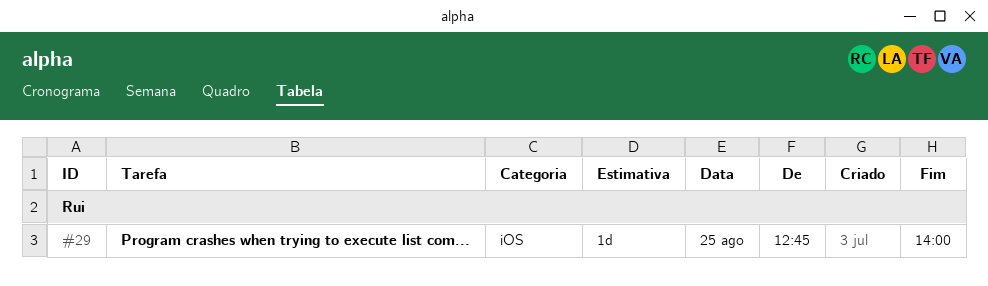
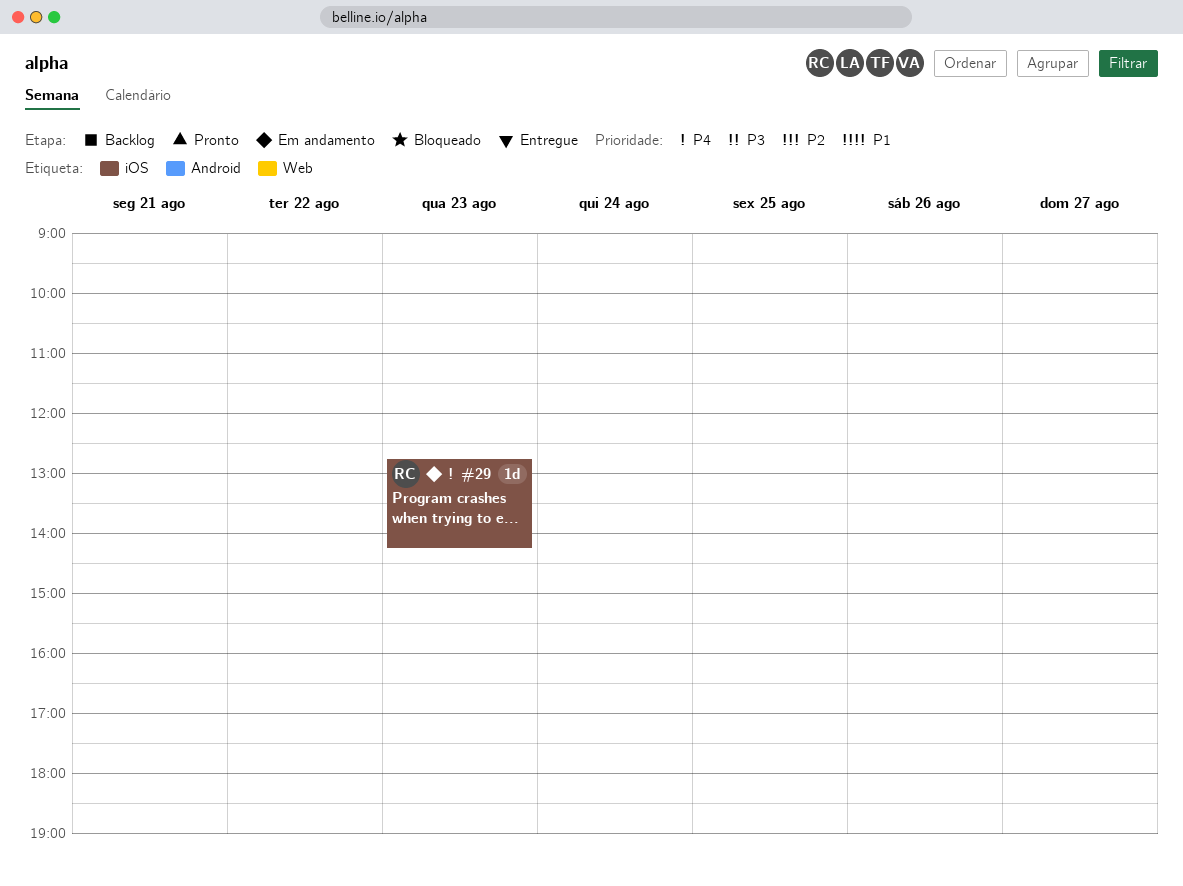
#29, day: Aug 25 -> Aug 23
#29, ends: 14:00 -> 14:15

